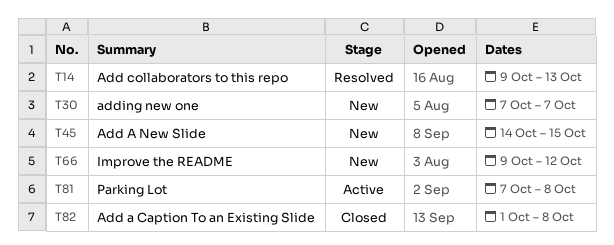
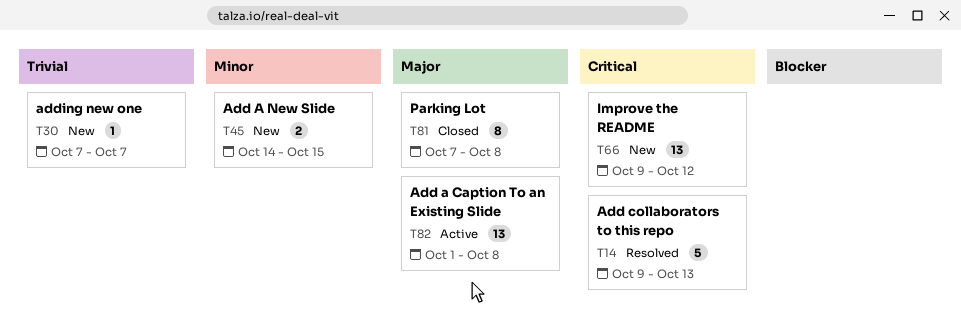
T81, status: Active -> Closed
T82, status: Closed -> Active

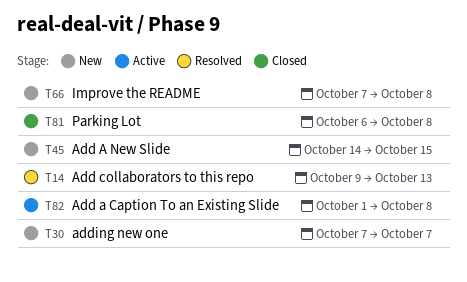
T66, start: Oct 9 -> Oct 7
T66, due: Oct 12 -> Oct 8
T81, start: Oct 7 -> Oct 6

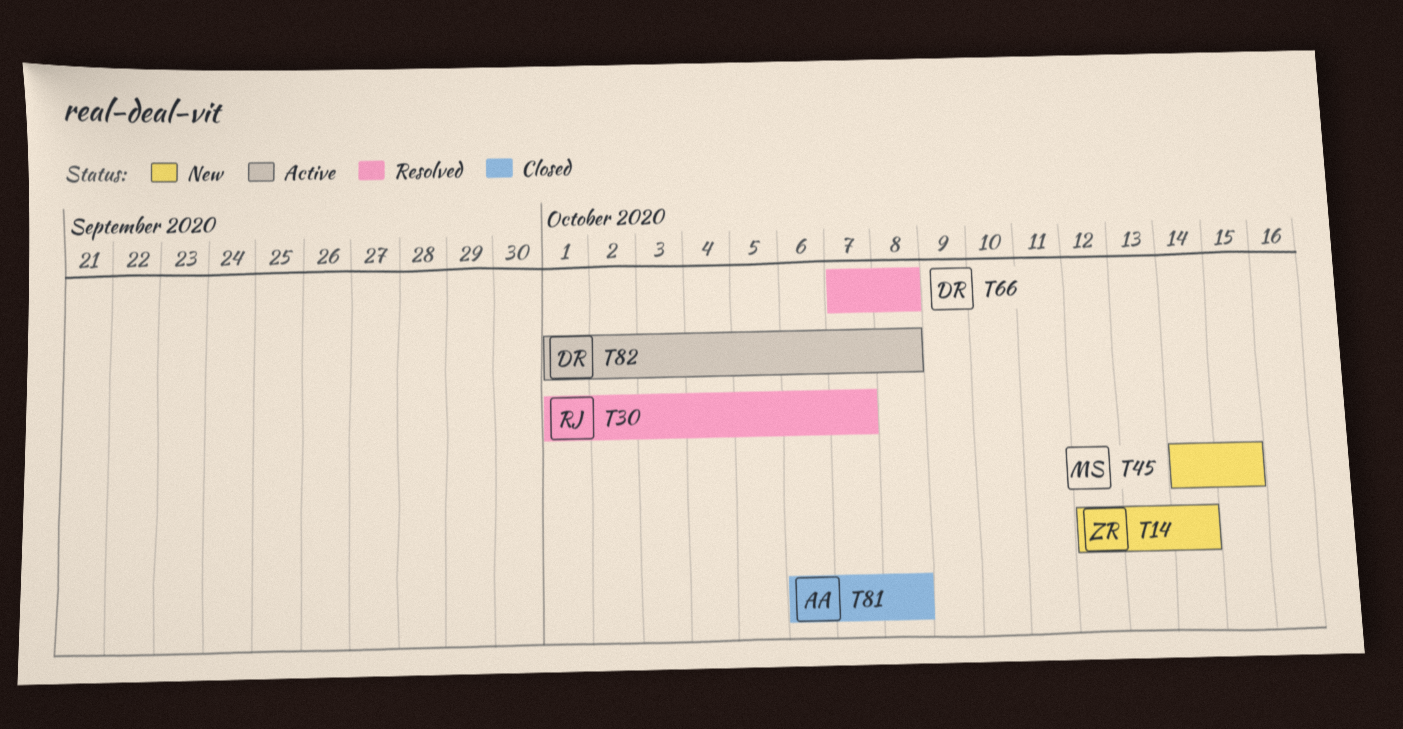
T14, status: Resolved -> New
T14, start: Oct 9 -> Oct 12
T14, due: Oct 13 -> Oct 14
T30, status: New -> Resolved
T30, start: Oct 7 -> Oct 1
T66, status: New -> Resolved

